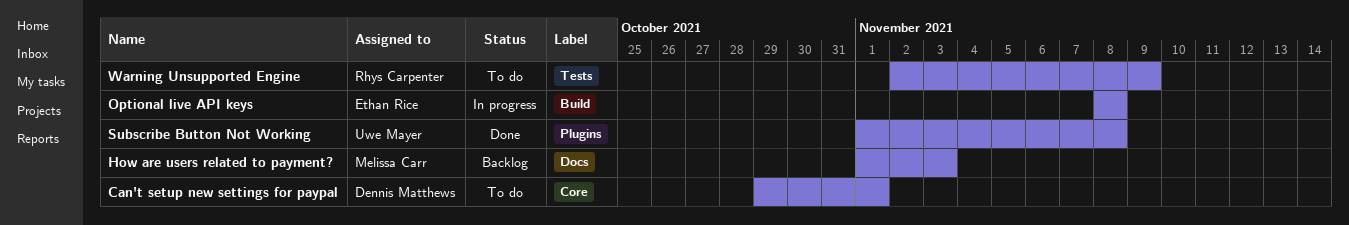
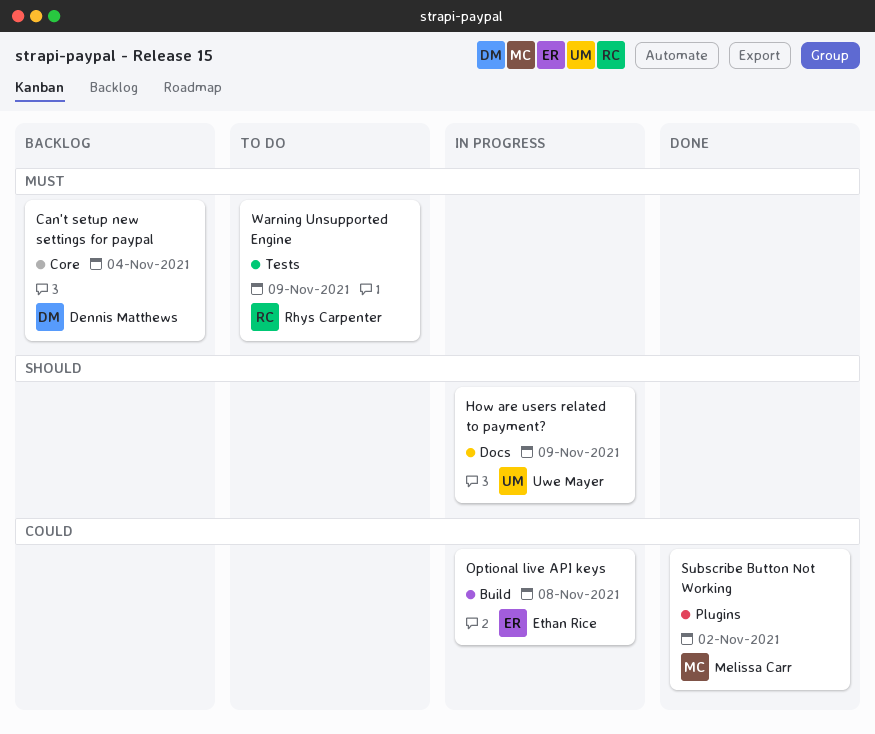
Can't setup new settings for paypal, status: To do -> Backlog
Can't setup new settings for paypal, due: Nov 1 -> Nov 4
How are users related to payment?, status: Backlog -> In progress
How are users related to payment?, owner: Melissa Carr -> Uwe Mayer
How are users related to payment?, due: Nov 3 -> Nov 9
Subscribe Button Not Working, owner: Uwe Mayer -> Melissa Carr
Subscribe Button Not Working, due: Nov 8 -> Nov 2

